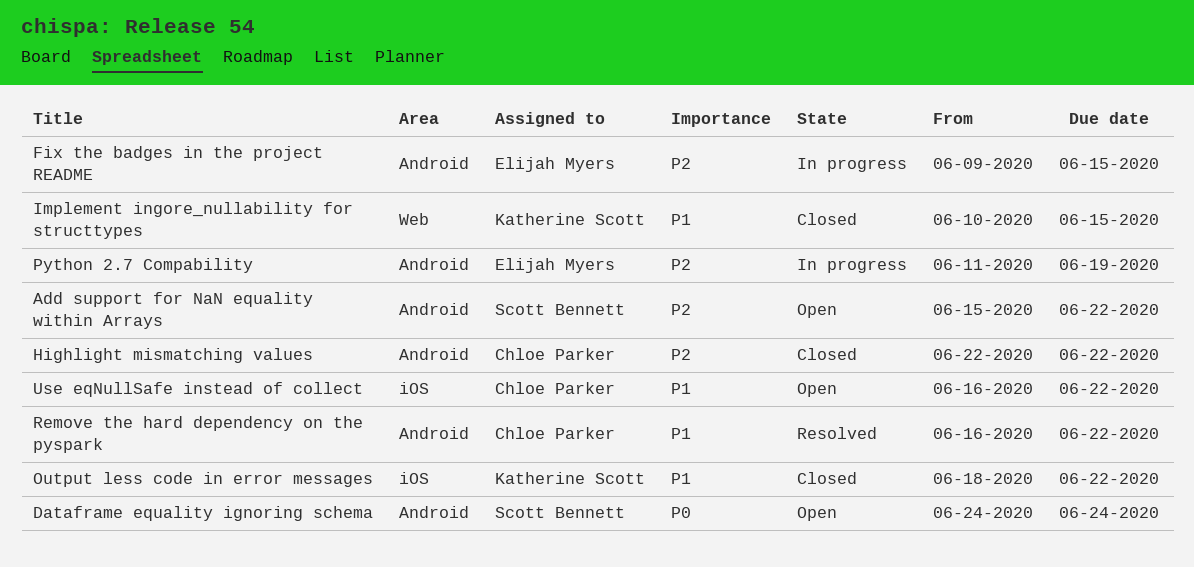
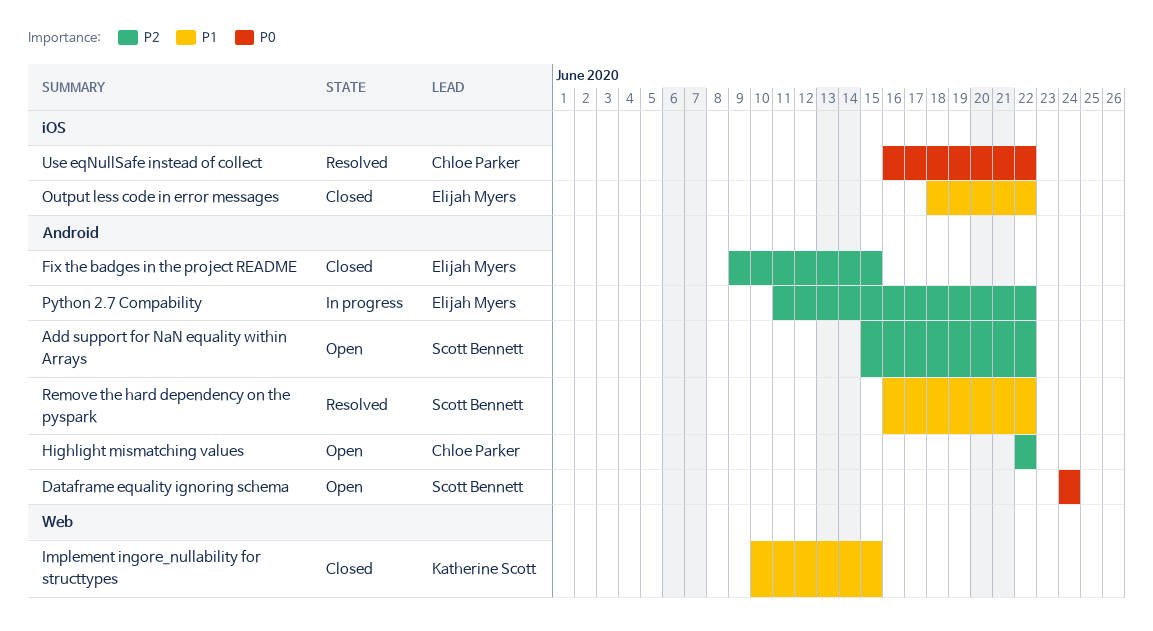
Fix the badges in the project README, status: In progress -> Closed
Highlight mismatching values, status: Closed -> Open
Output less code in error messages, owner: Katherine Scott -> Elijah Myers
Python 2.7 Compability, due: Jun 19 -> Jun 22
Remove the hard dependency on the pyspark, owner: Chloe Parker -> Scott Bennett
Use eqNullSafe instead of collect, status: Open -> Resolved
Use eqNullSafe instead of collect, priority: P1 -> P0

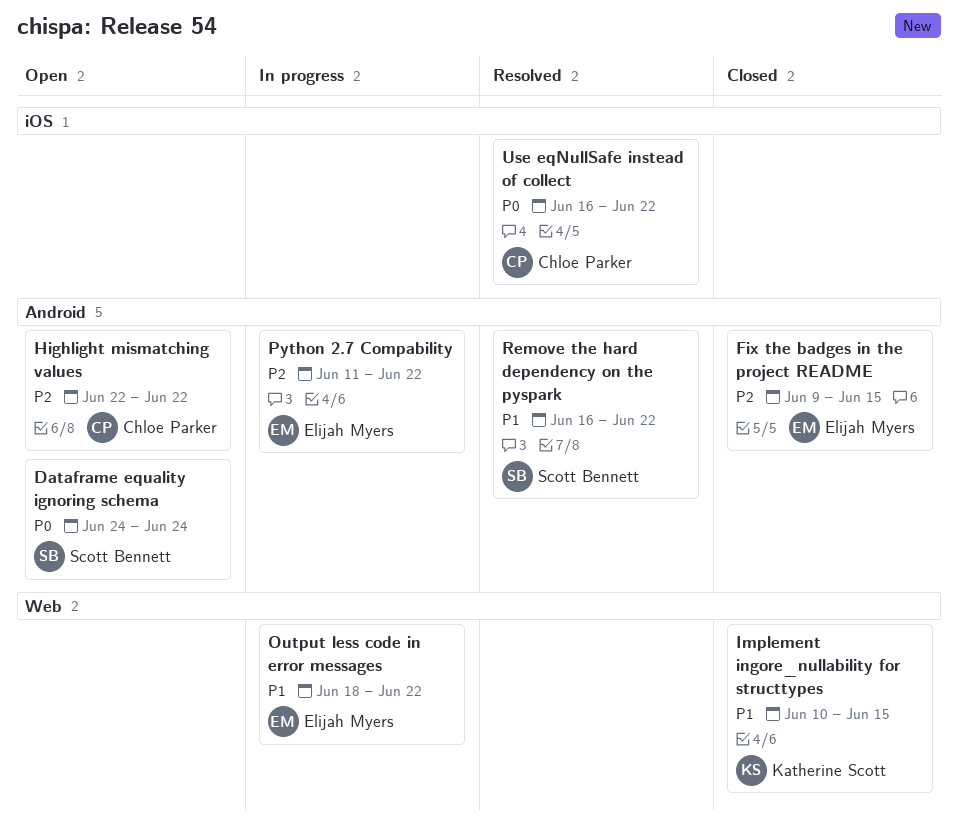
Add support for NaN equality within Arrays: present -> none
Output less code in error messages, status: Closed -> In progress
Output less code in error messages, label: iOS -> Web

